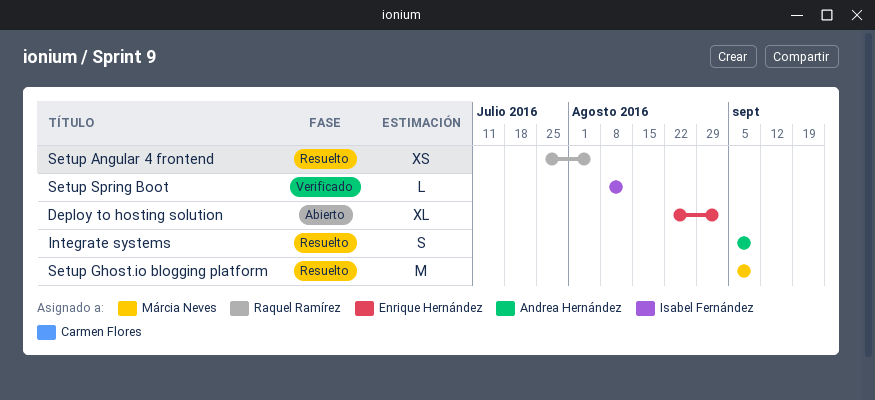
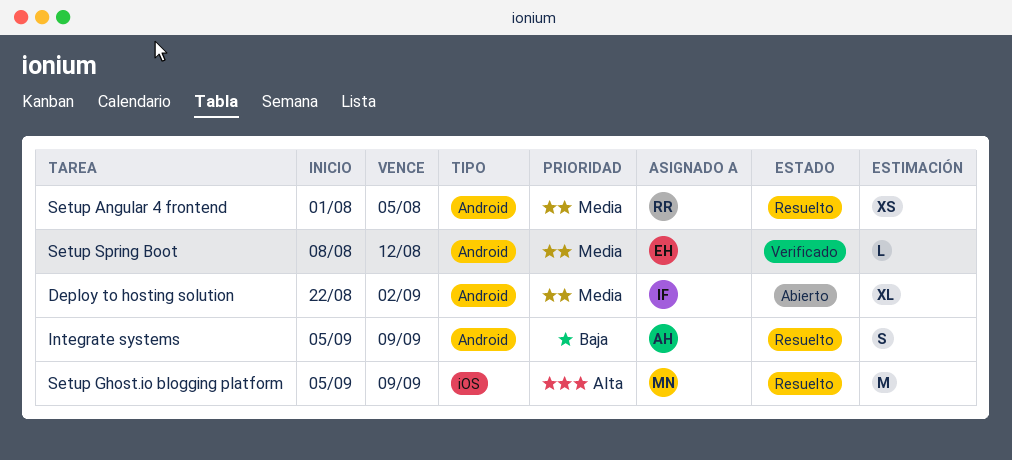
Deploy to hosting solution, owner: Enrique Hernández -> Isabel Fernández
Setup Angular 4 frontend, start: Jul 25 -> Aug 1
Setup Spring Boot, owner: Isabel Fernández -> Enrique Hernández

